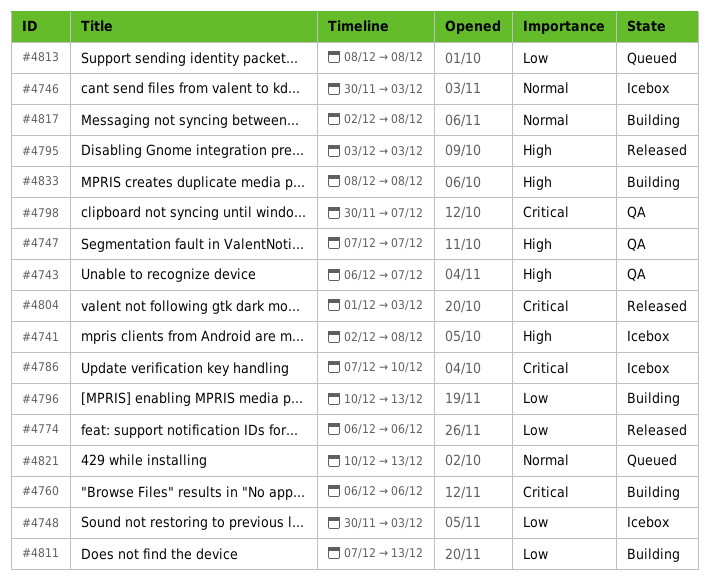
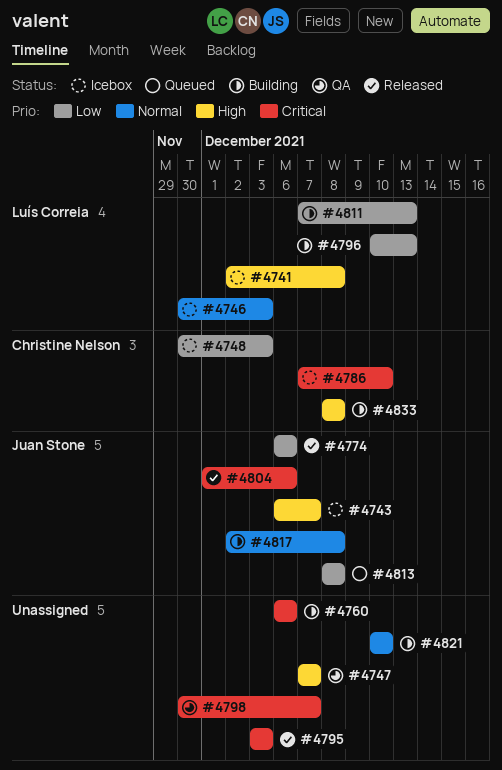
#4743, status: QA -> Icebox
#4795, priority: High -> Critical
#4804, due: Dec 3 -> Dec 6
#4821, status: Queued -> Building
#4821, due: Dec 13 -> Dec 10

